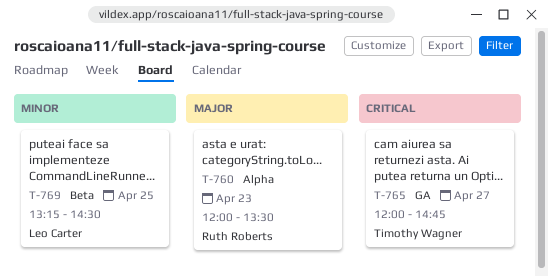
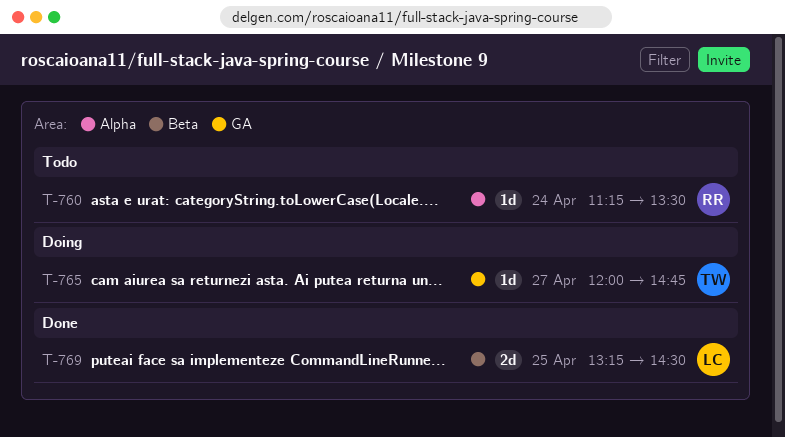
T-760, day: Apr 23 -> Apr 24
T-760, begins: 12:00 -> 11:15

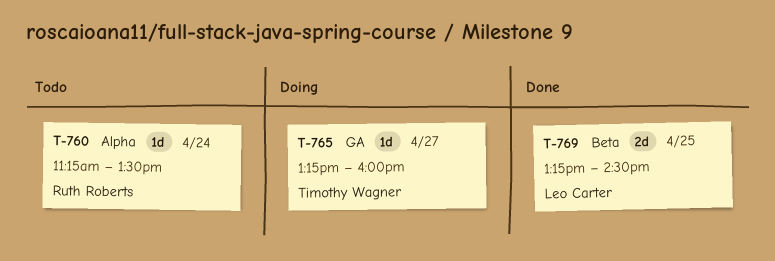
T-765, begins: 12:00 -> 13:15
T-765, ends: 14:45 -> 16:00

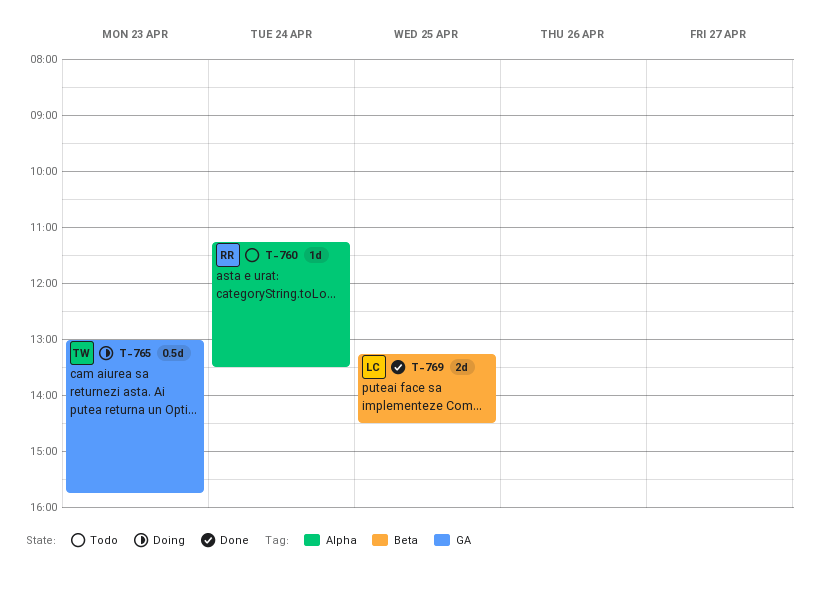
T-765, estimate: 1d -> 0.5d
T-765, day: Apr 27 -> Apr 23
T-765, begins: 13:15 -> 13:00
T-765, ends: 16:00 -> 15:45

